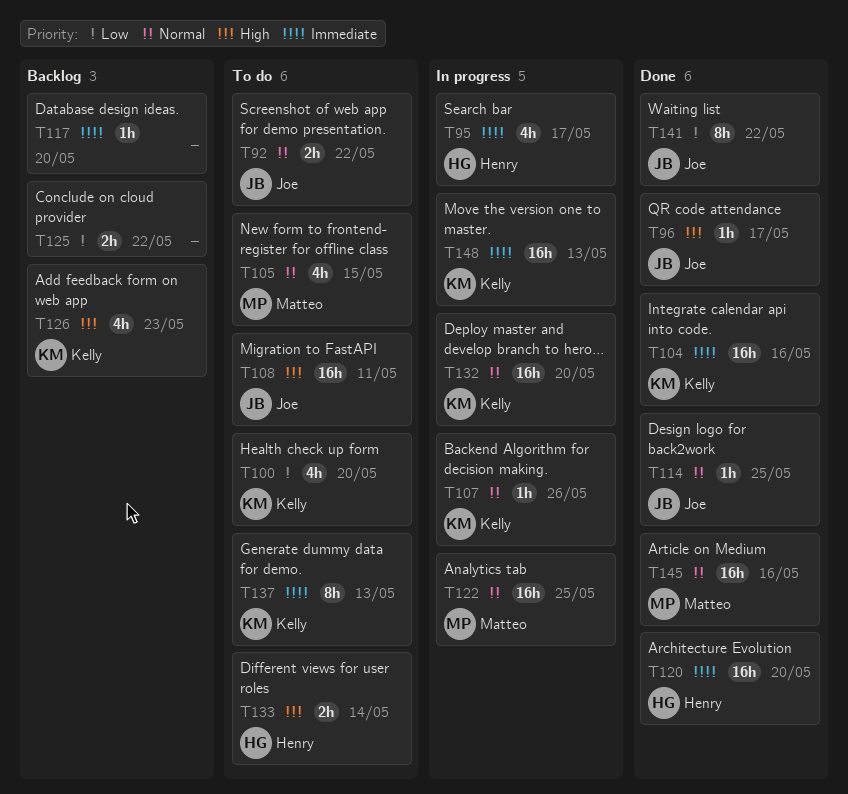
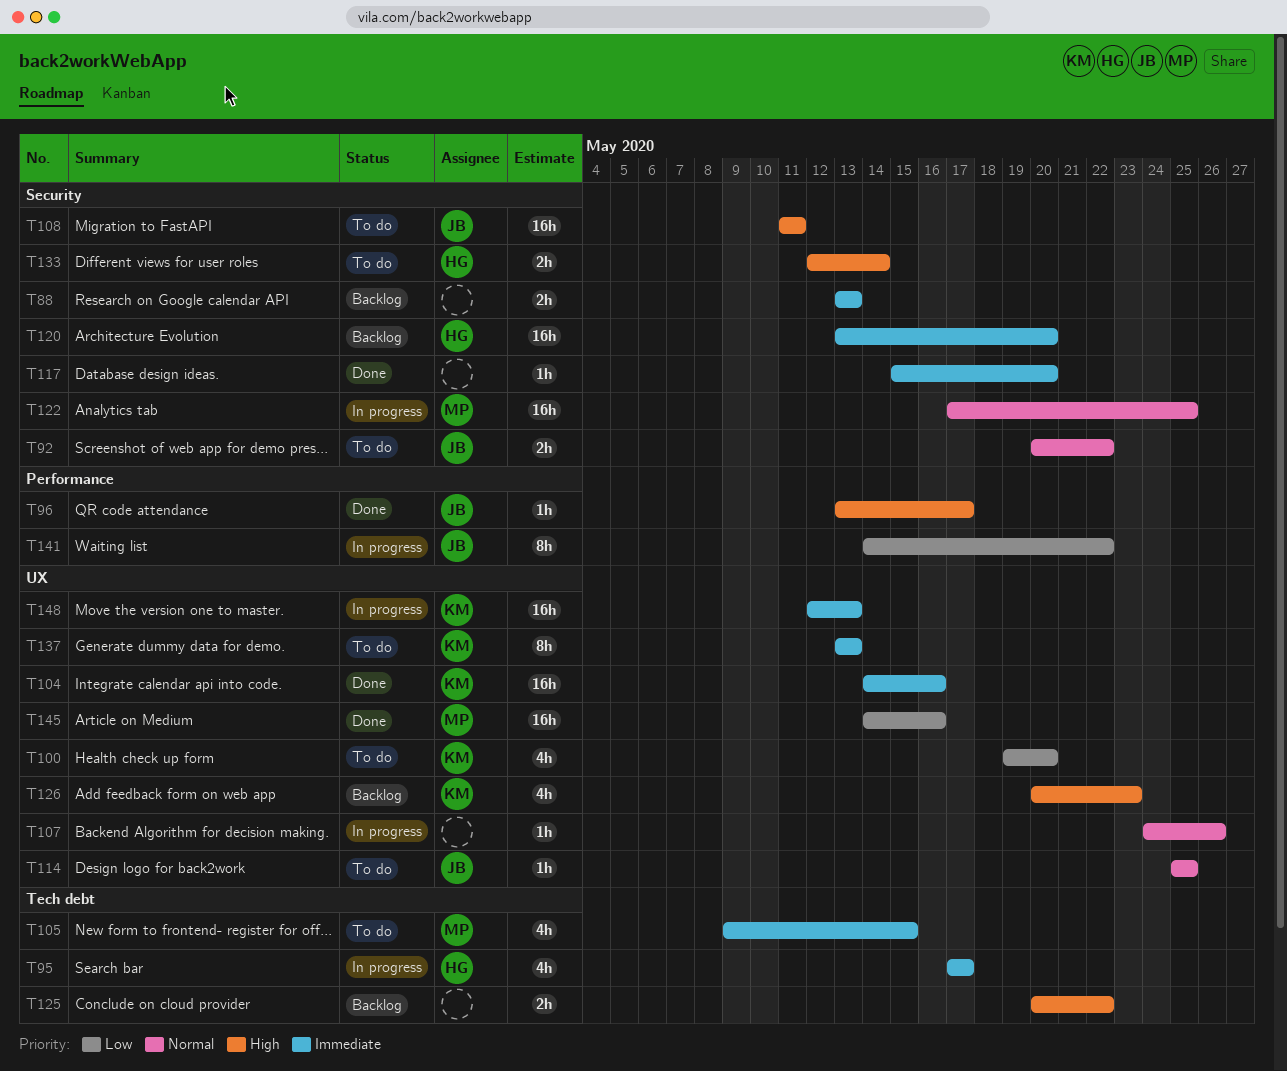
T88: none -> present
T105, priority: Normal -> Immediate
T107, owner: Kelly -> none
T114, status: Done -> To do
T117, status: Backlog -> Done
T120, status: Done -> Backlog
T125, priority: Low -> High
T132: present -> none
T141, status: Done -> In progress
T145, priority: Normal -> Low

